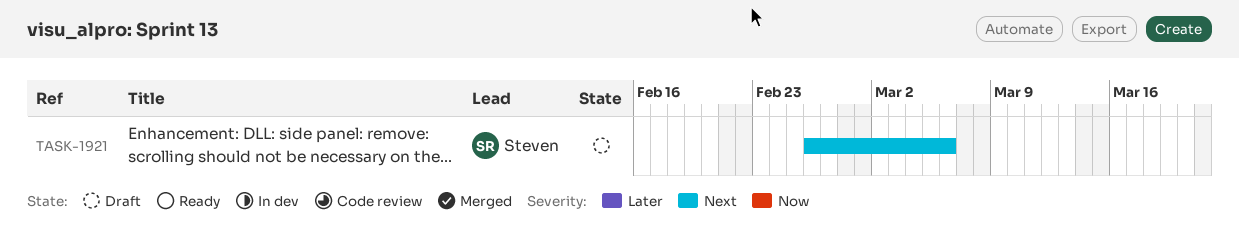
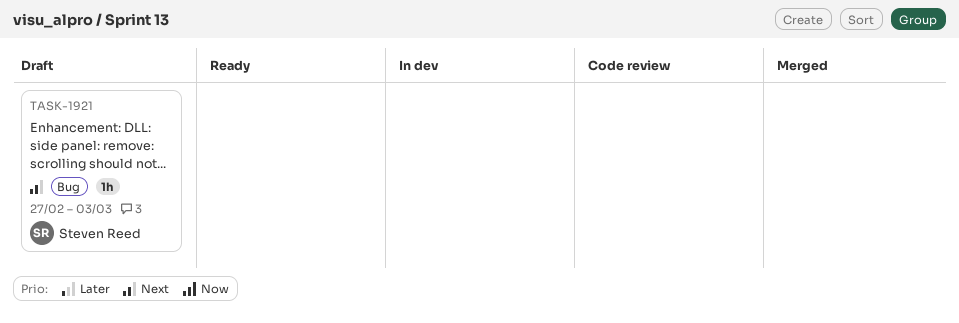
TASK-1921, start: Feb 26 -> Feb 27
TASK-1921, due: Mar 6 -> Mar 3

